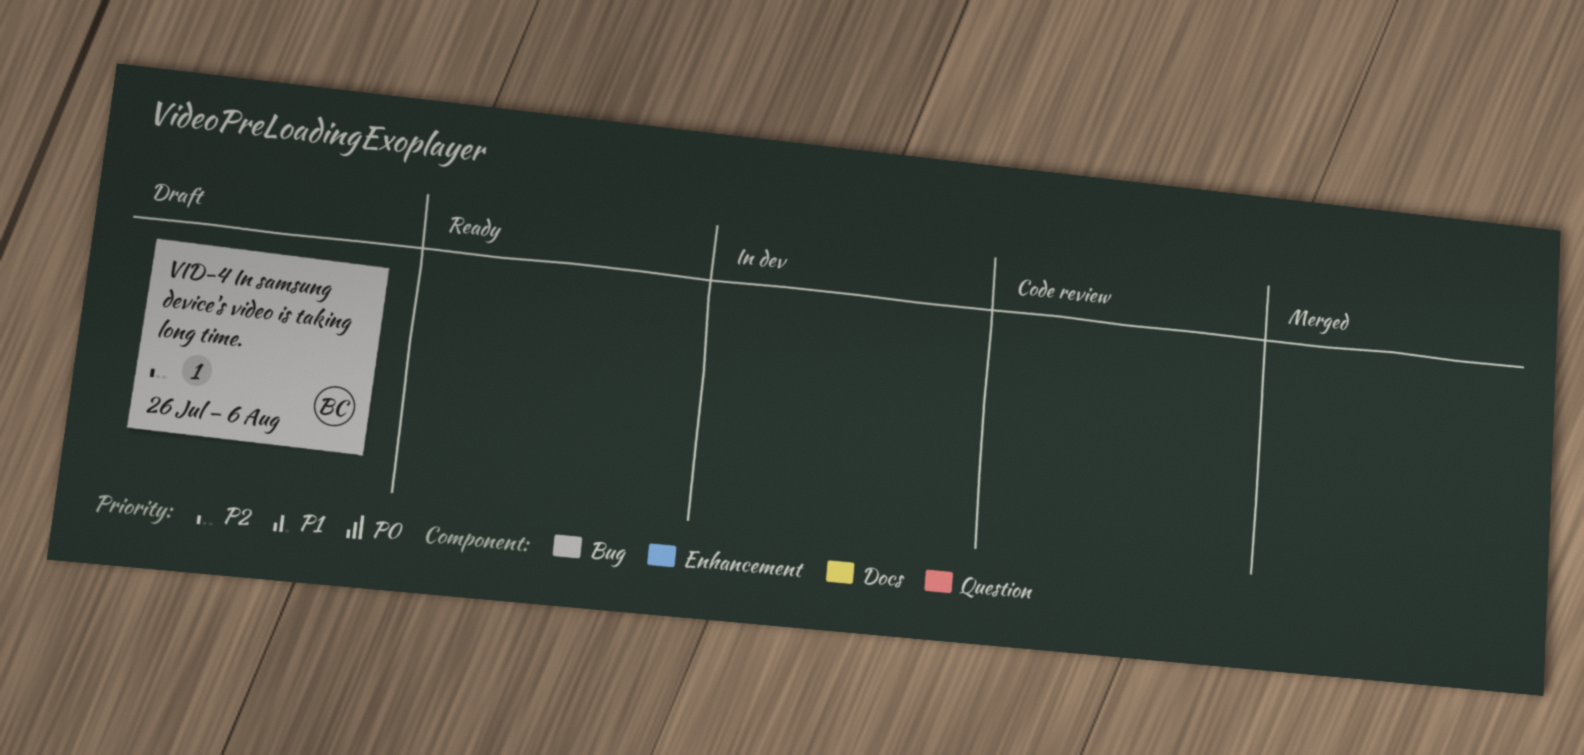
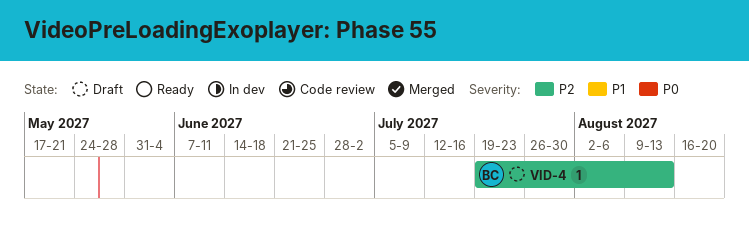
VID-4, start: Jul 26 -> Jul 19
VID-4, due: Aug 6 -> Aug 13

